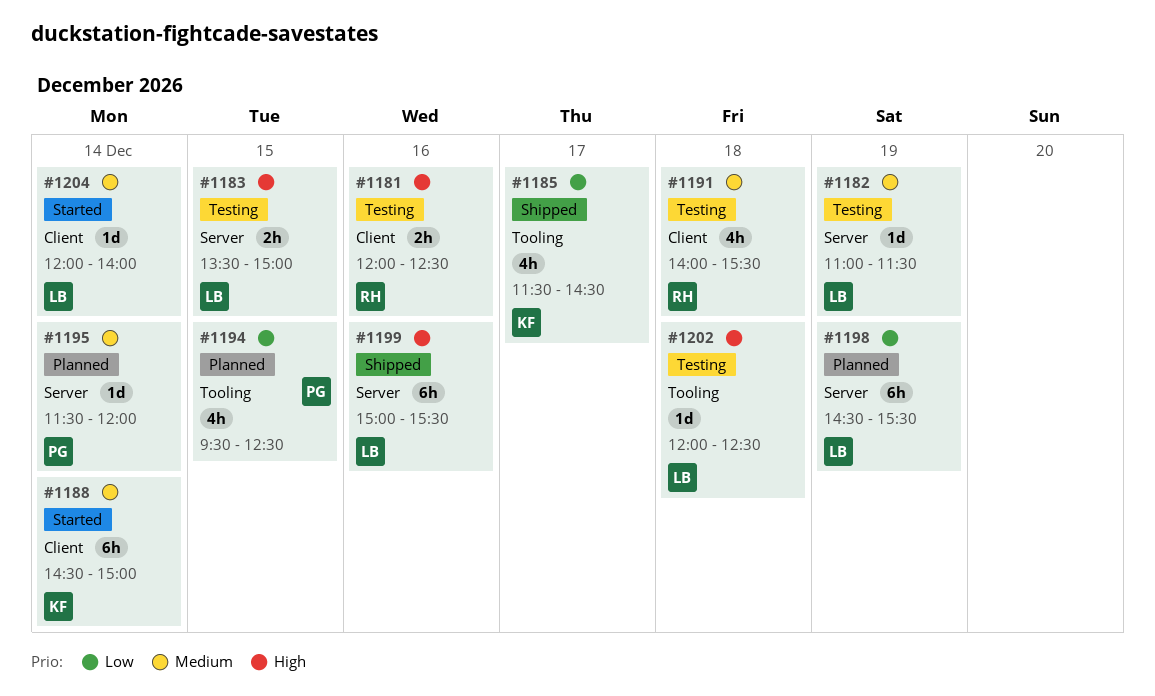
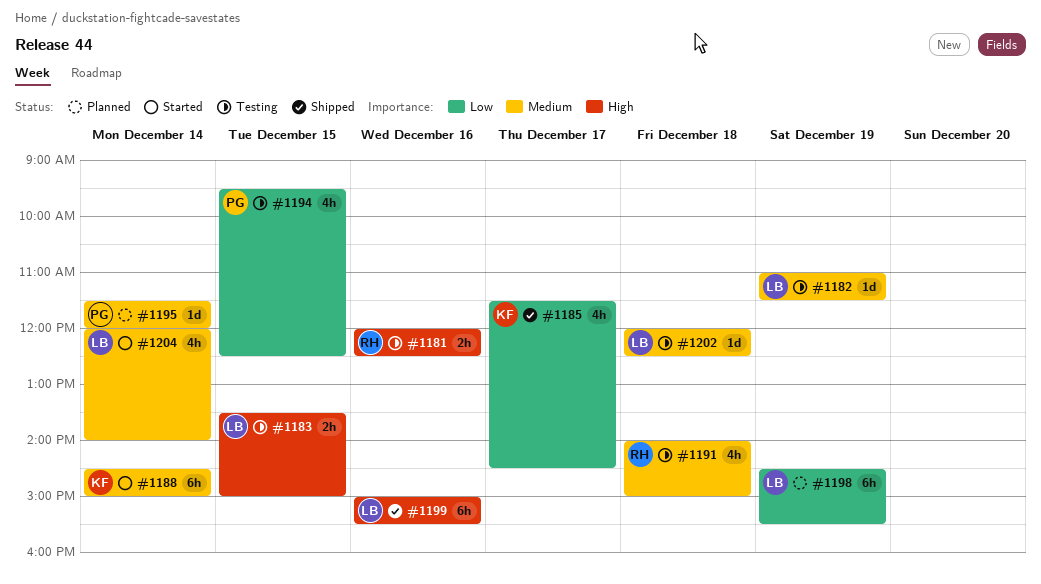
#1191, ends: 15:30 -> 15:00
#1194, status: Planned -> Testing
#1202, priority: High -> Medium
#1204, estimate: 1d -> 4h

